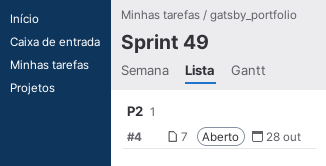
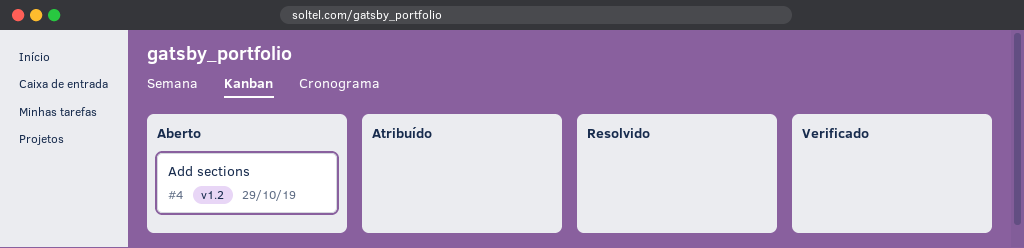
#4, due: Oct 28 -> Oct 29

